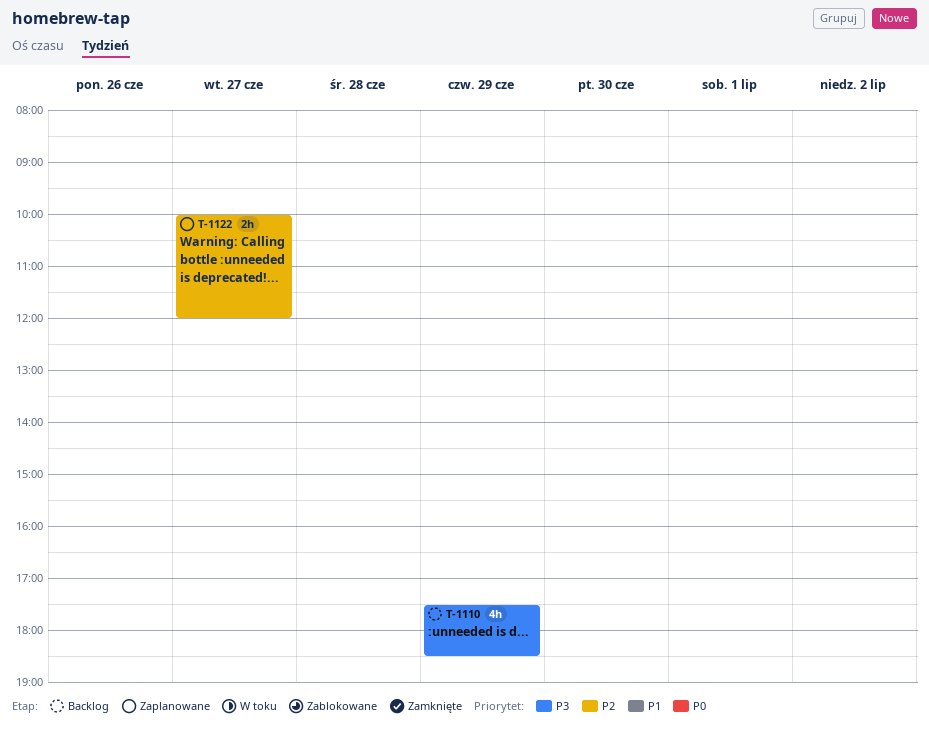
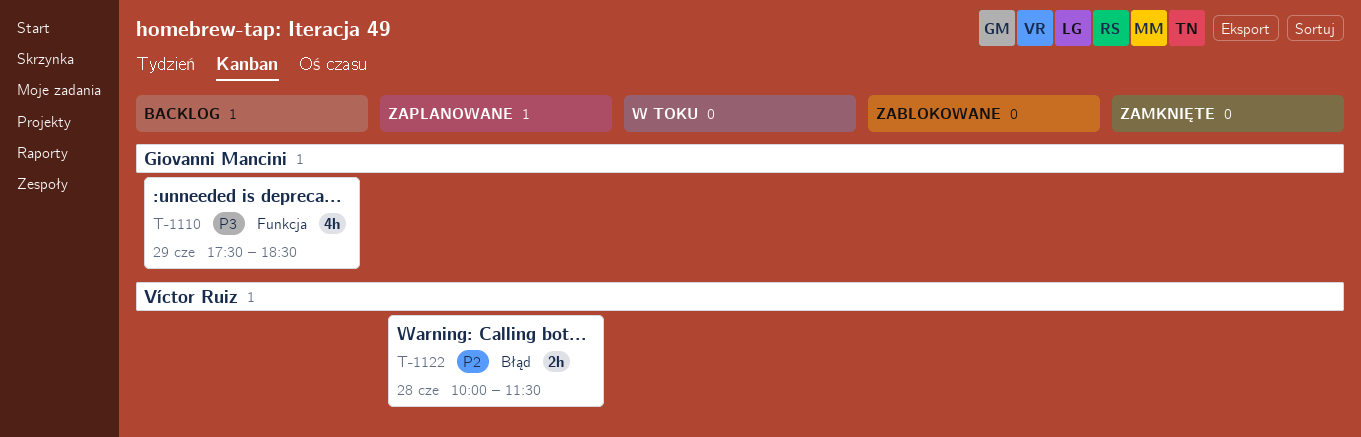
T-1122, day: Jun 27 -> Jun 28
T-1122, ends: 12:00 -> 11:30

